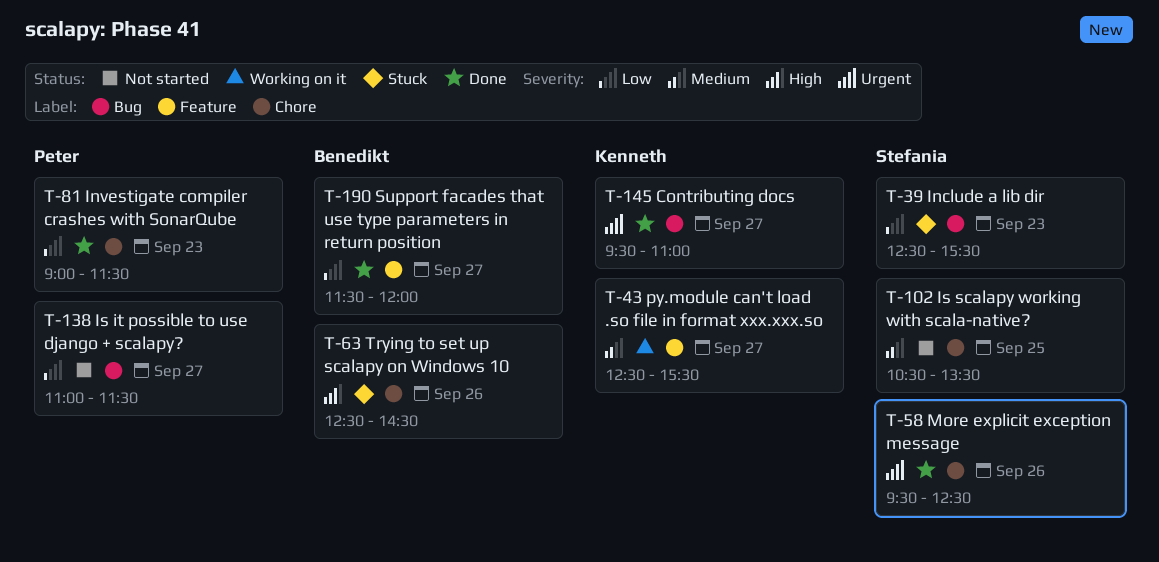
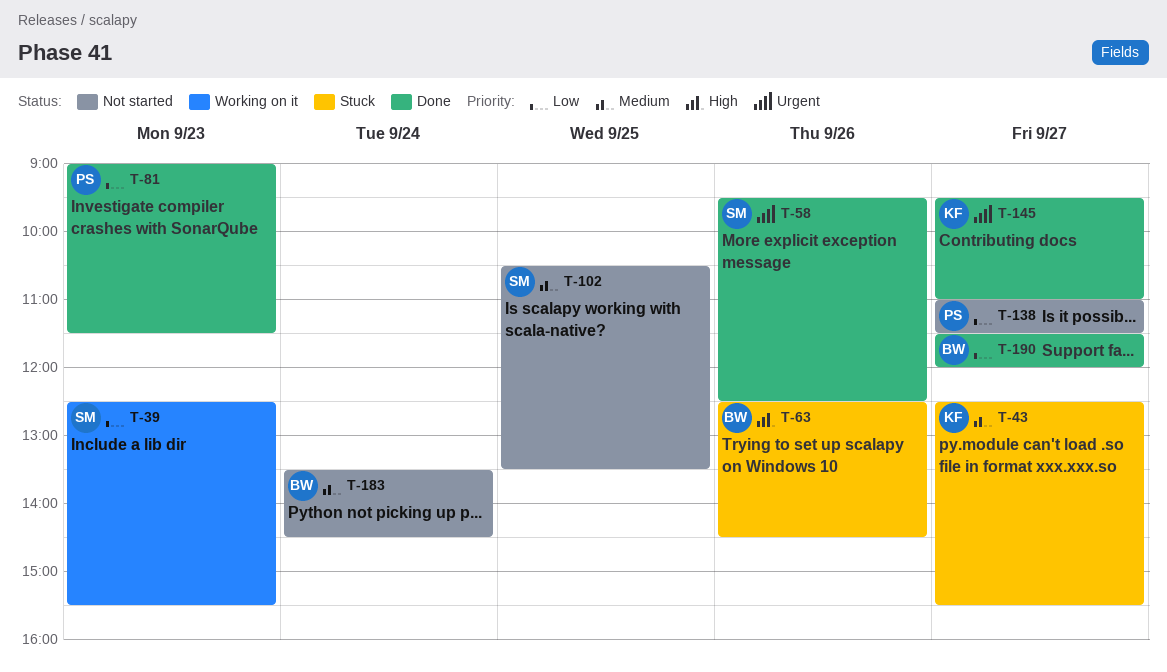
T-39, status: Stuck -> Working on it
T-43, status: Working on it -> Stuck
T-183: none -> present

